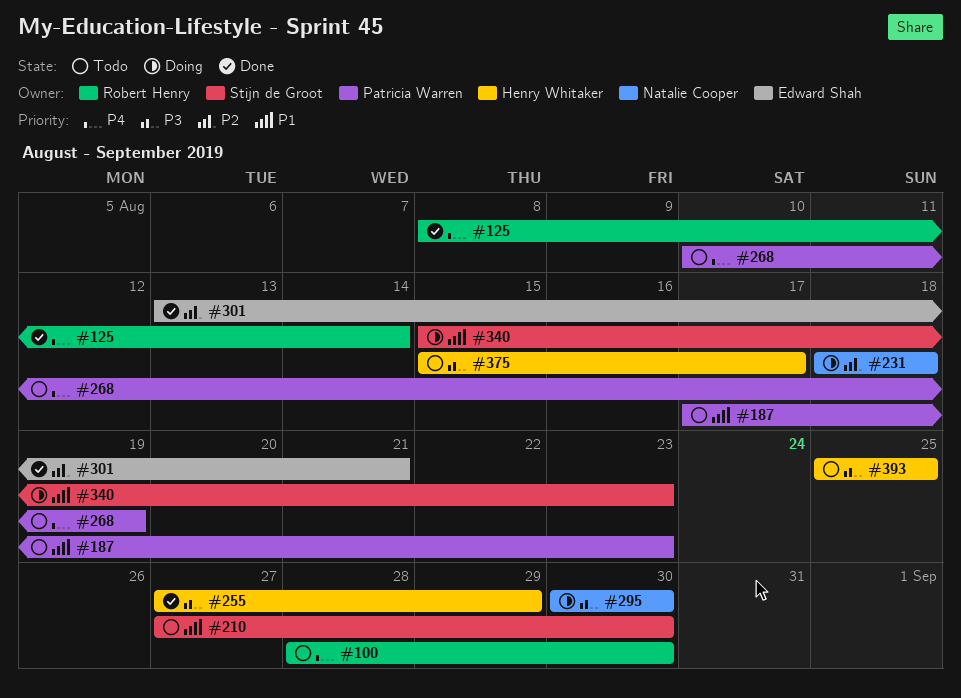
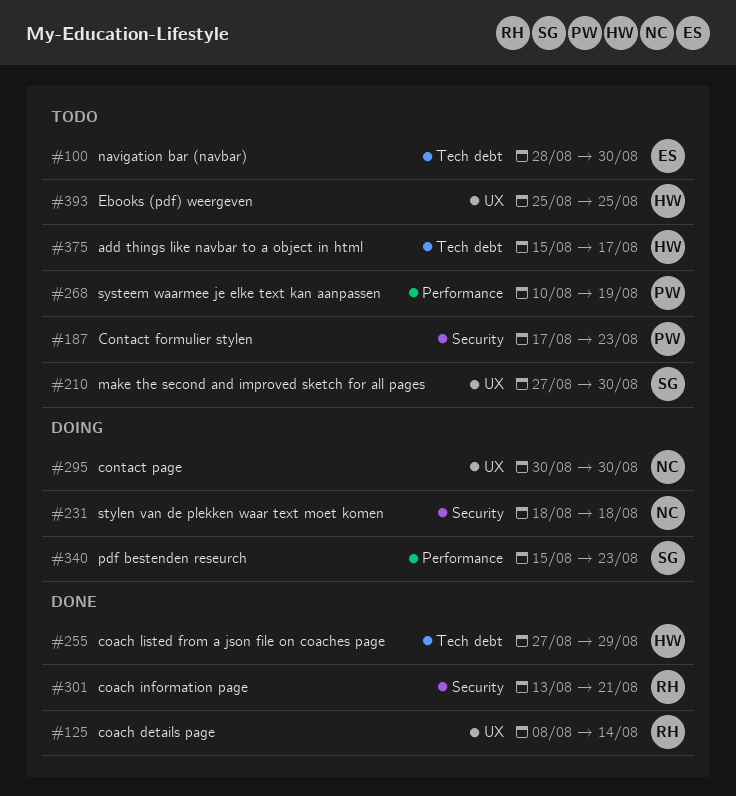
#100, owner: Robert Henry -> Edward Shah
#301, owner: Edward Shah -> Robert Henry

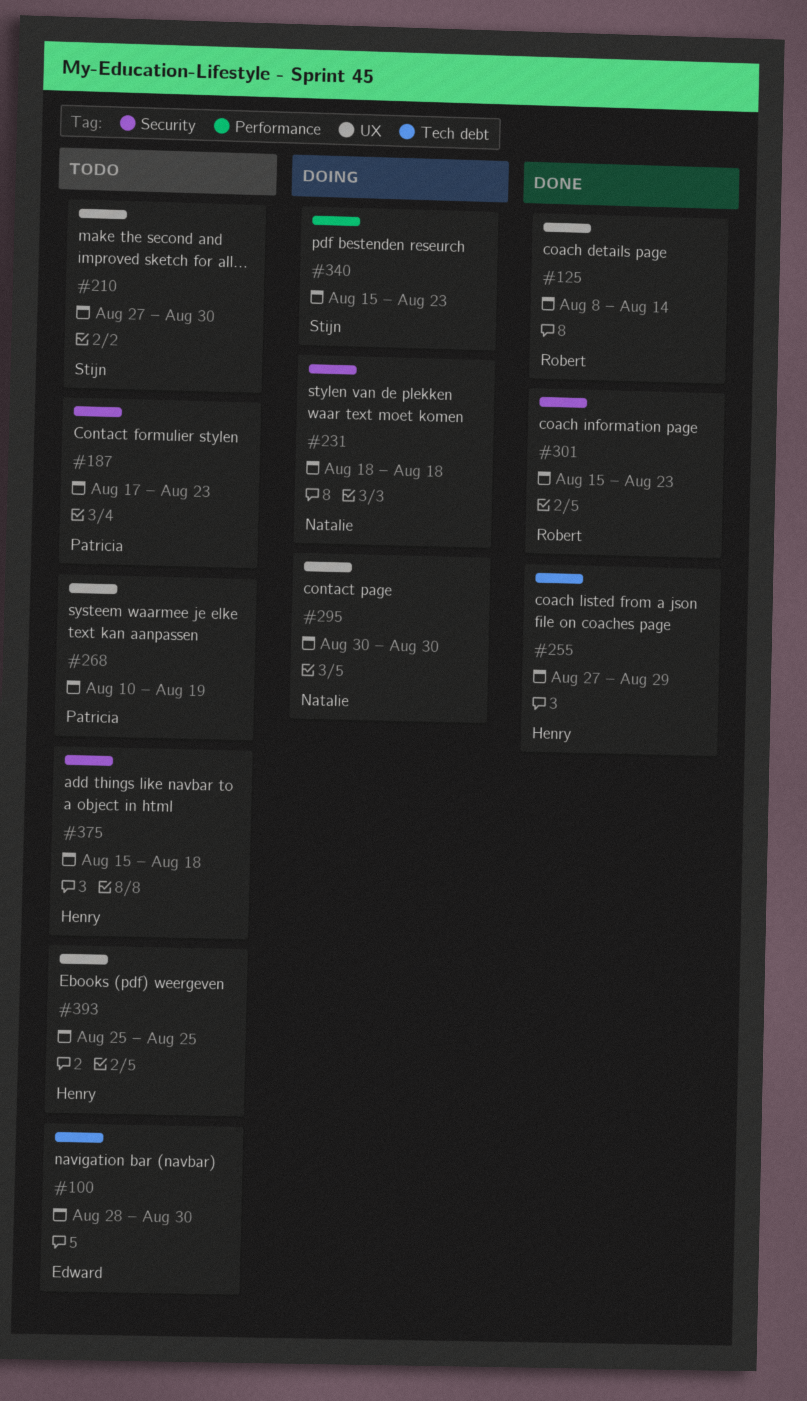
#268, label: Performance -> UX
#301, start: Aug 13 -> Aug 15
#301, due: Aug 21 -> Aug 23
#375, label: Tech debt -> Security
#375, due: Aug 17 -> Aug 18

